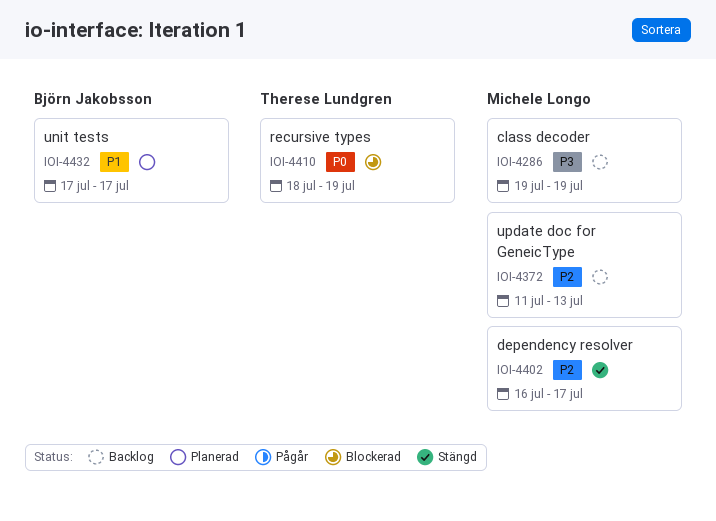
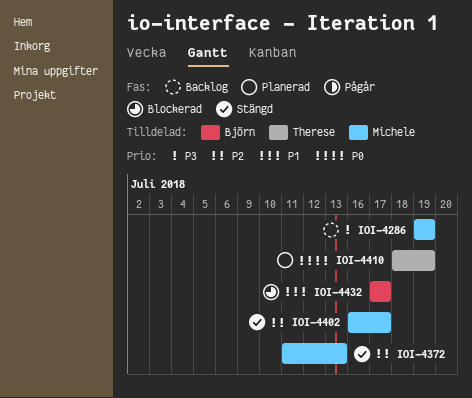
IOI-4372, status: Backlog -> Stängd
IOI-4410, status: Blockerad -> Planerad
IOI-4432, status: Planerad -> Blockerad

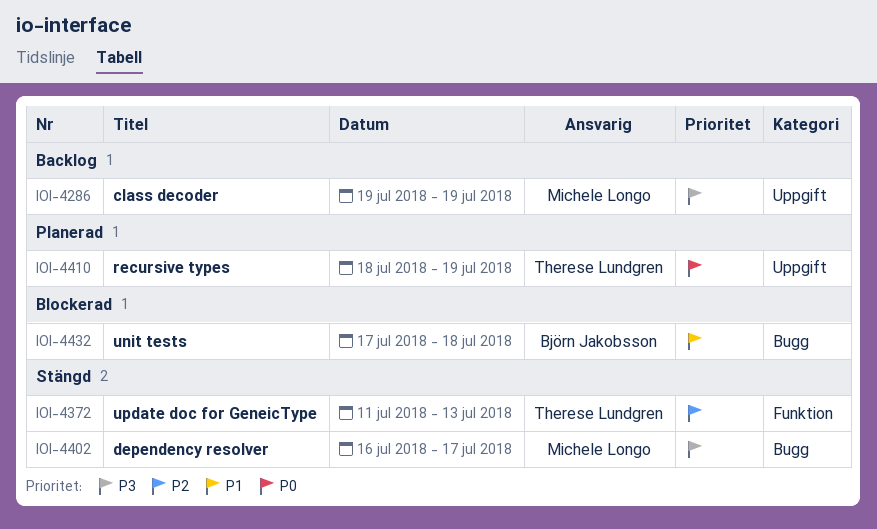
IOI-4372, owner: Michele Longo -> Therese Lundgren
IOI-4402, priority: P2 -> P3
IOI-4432, due: Jul 17 -> Jul 18

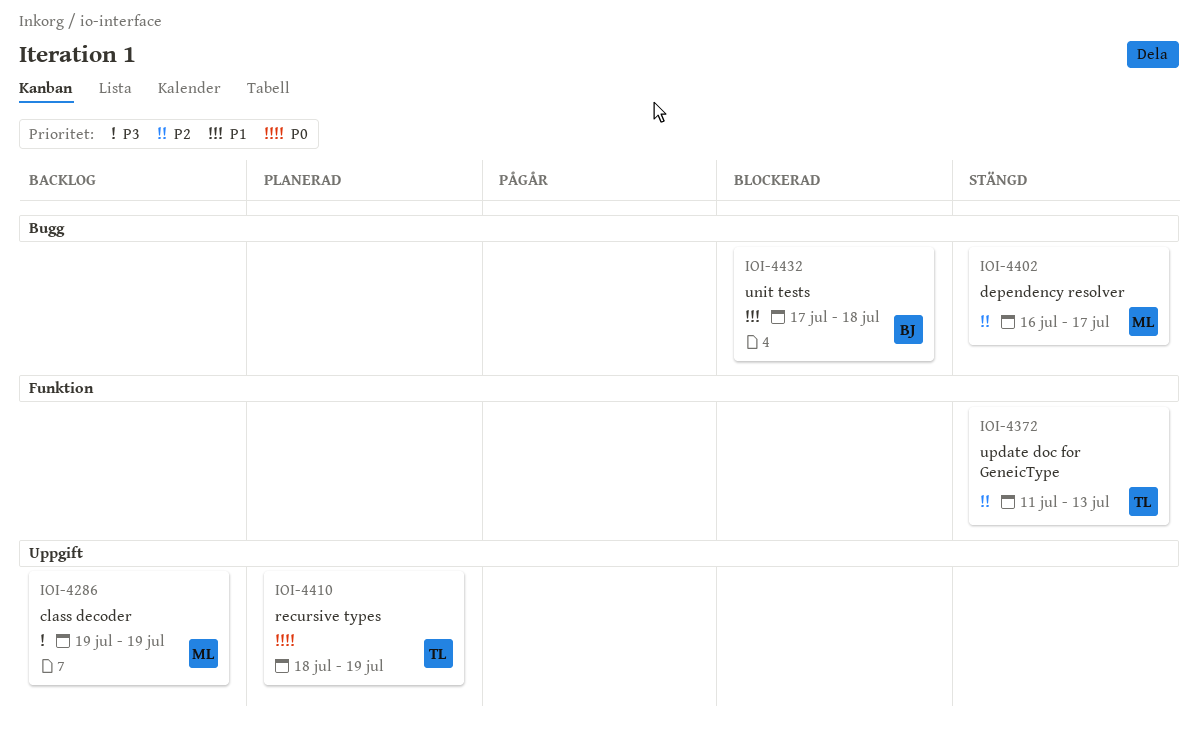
IOI-4402, priority: P3 -> P2

